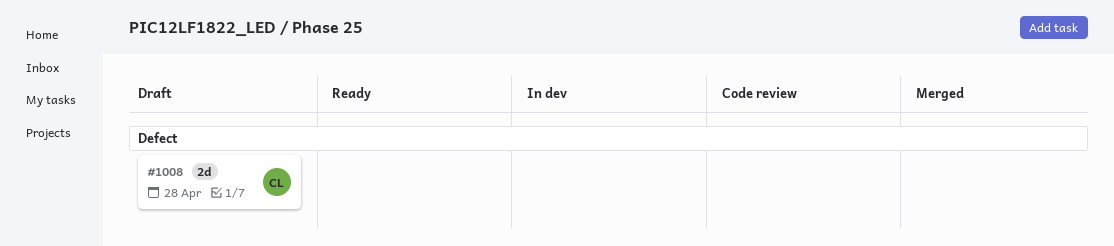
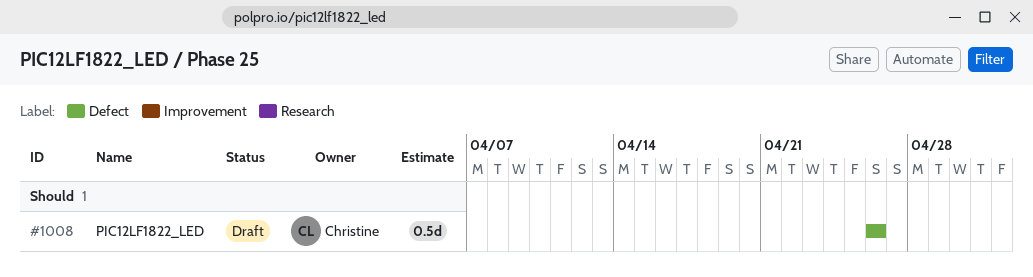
#1008, estimate: 2d -> 0.5d
#1008, due: Apr 28 -> Apr 26

